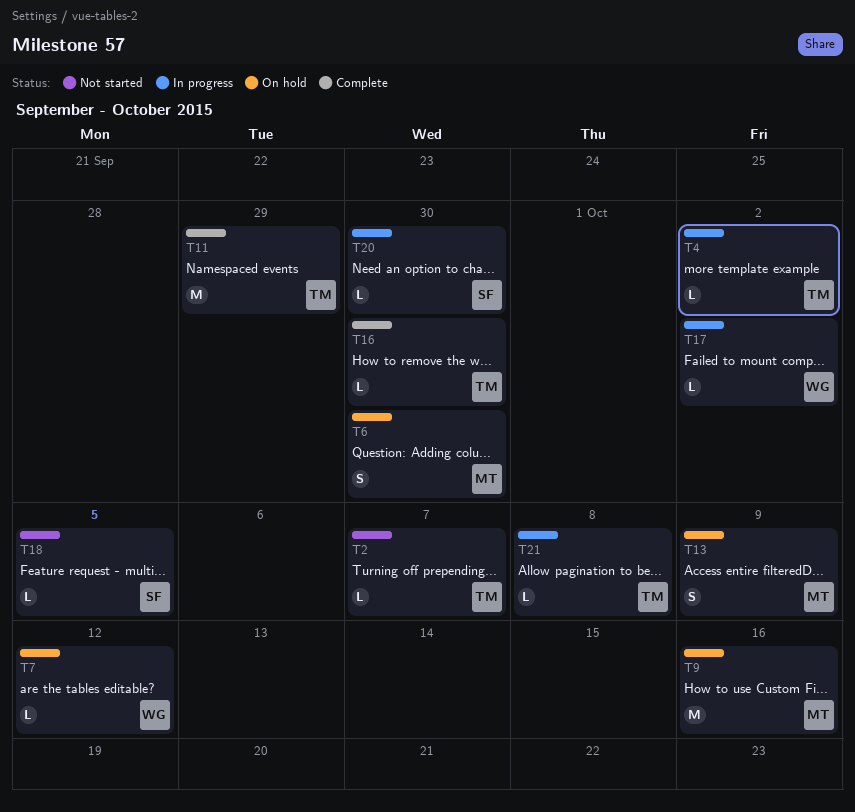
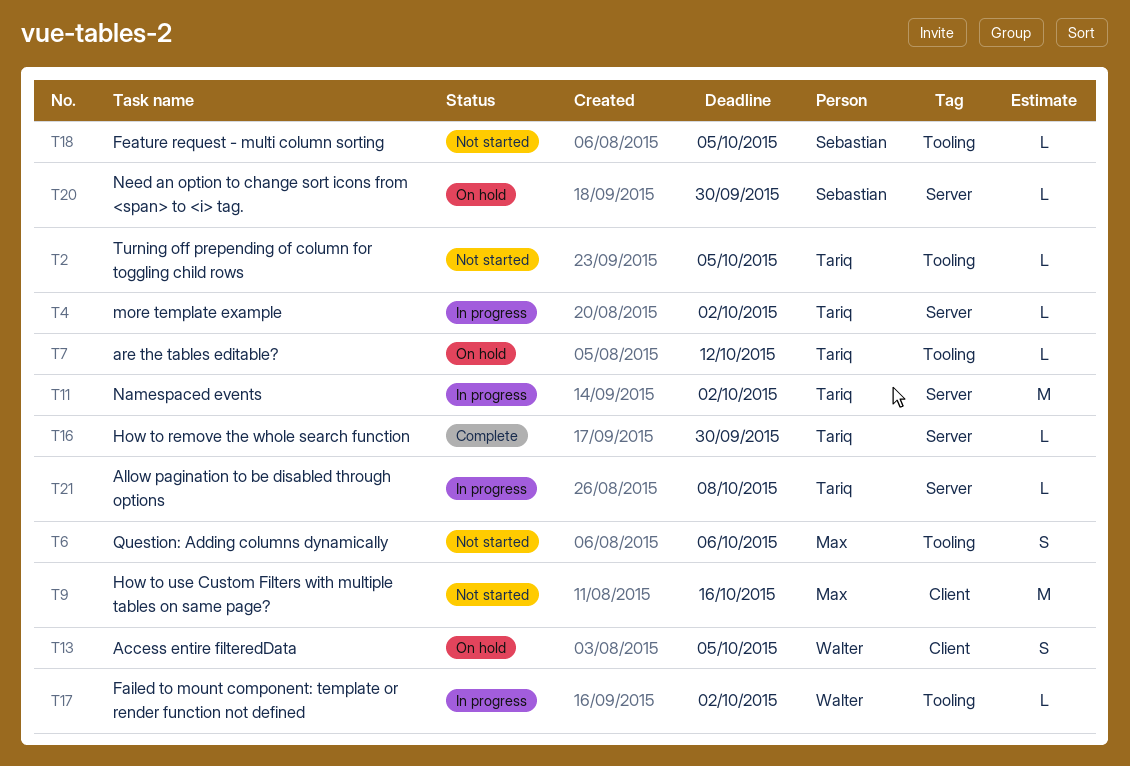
T2, due: Oct 7 -> Oct 5
T6, status: On hold -> Not started
T6, due: Sep 30 -> Oct 6
T7, owner: Walter -> Tariq
T9, status: On hold -> Not started
T11, status: Complete -> In progress
T11, due: Sep 29 -> Oct 2
T13, owner: Max -> Walter
T13, due: Oct 9 -> Oct 5
T20, status: In progress -> On hold

